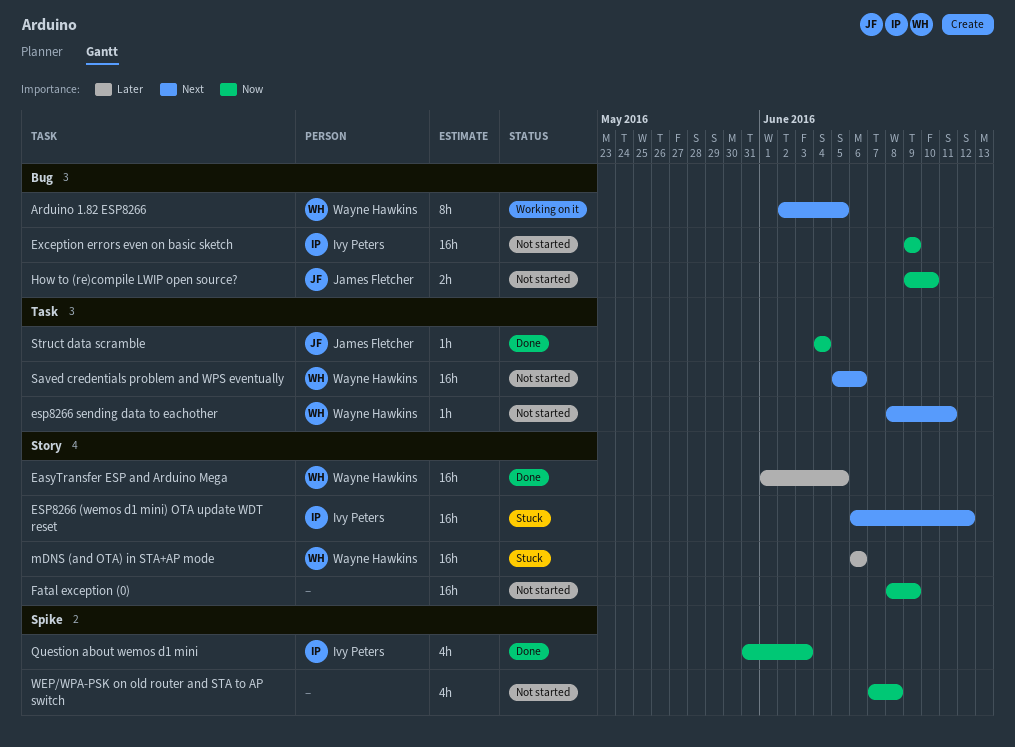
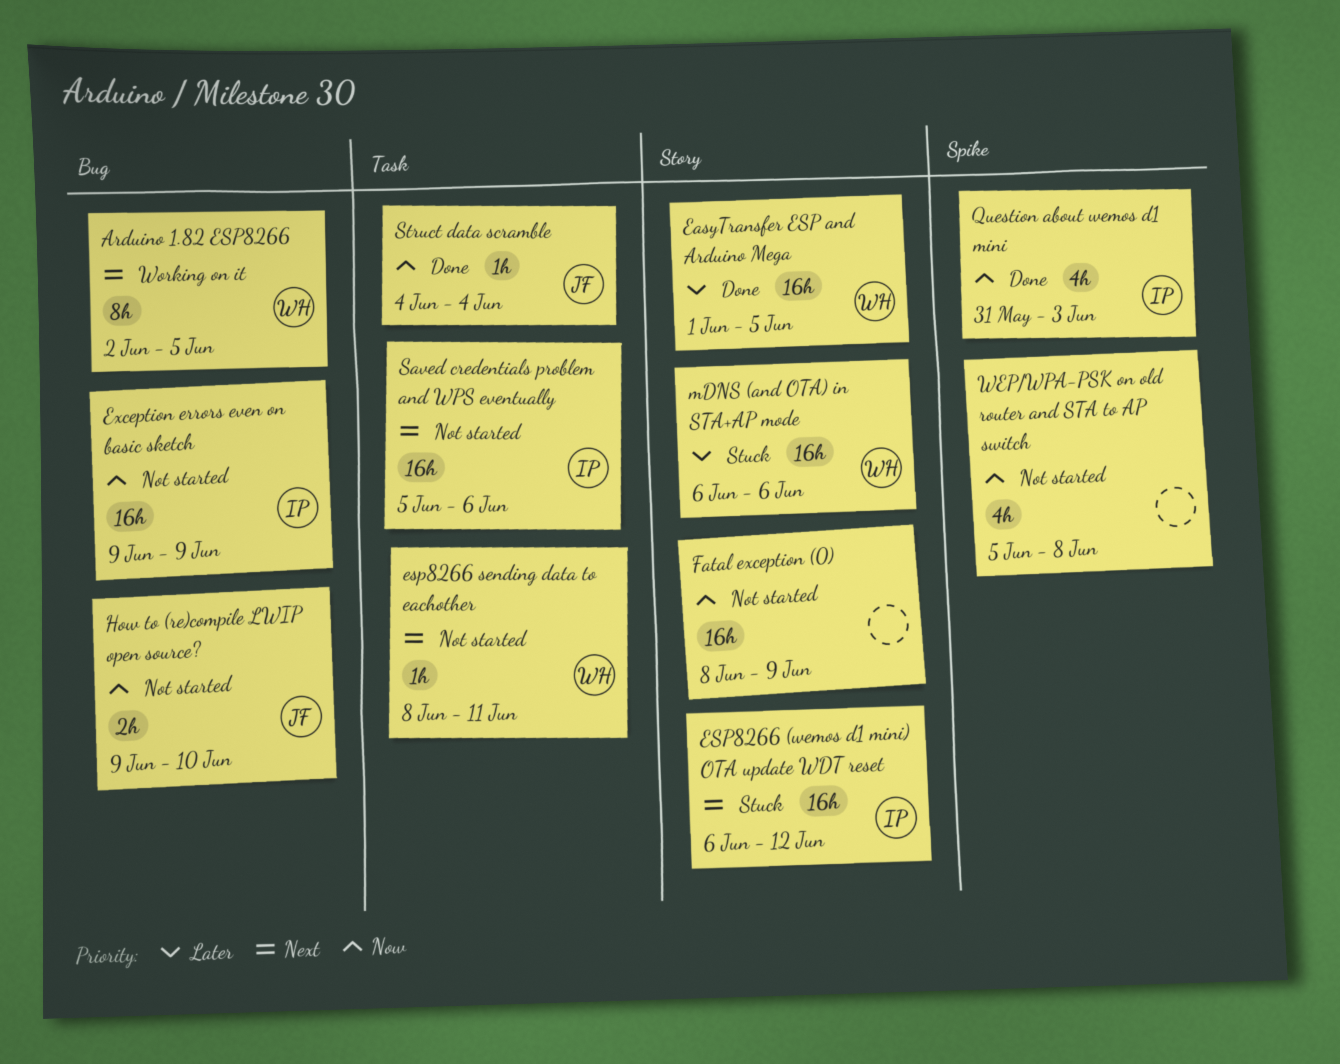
Saved credentials problem and WPS eventually, owner: Wayne Hawkins -> Ivy Peters
WEP/WPA-PSK on old router and STA to AP switch, start: Jun 7 -> Jun 5

